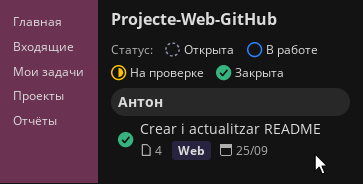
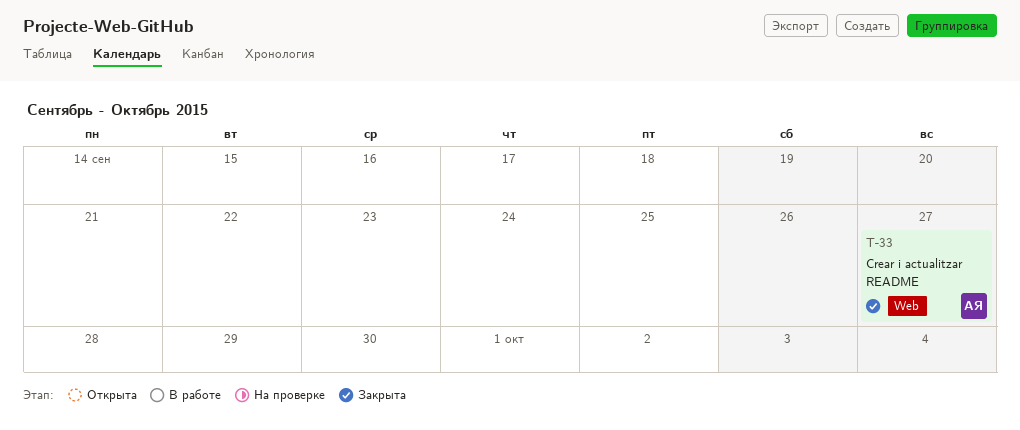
Crear i actualitzar README, due: Sep 25 -> Sep 27

